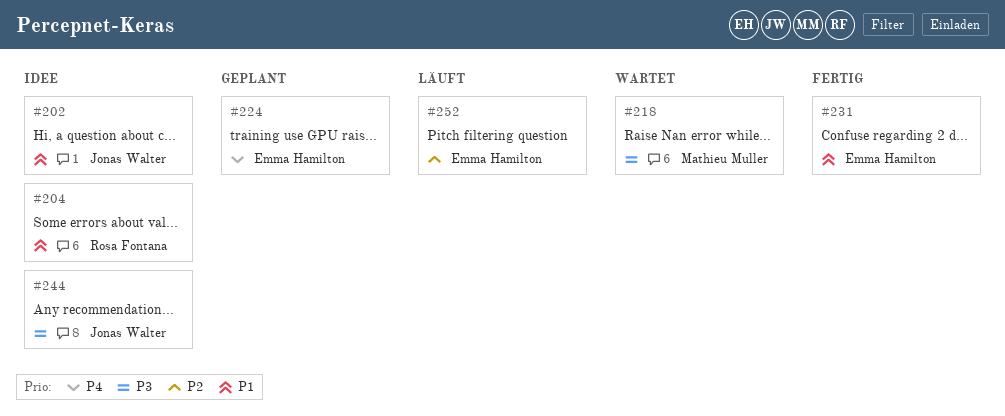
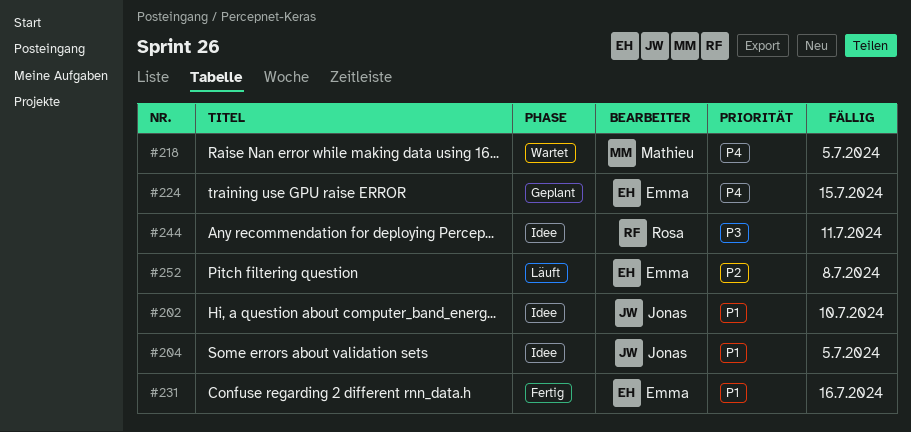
#204, owner: Rosa Fontana -> Jonas Walter
#218, priority: P3 -> P4
#244, owner: Jonas Walter -> Rosa Fontana

